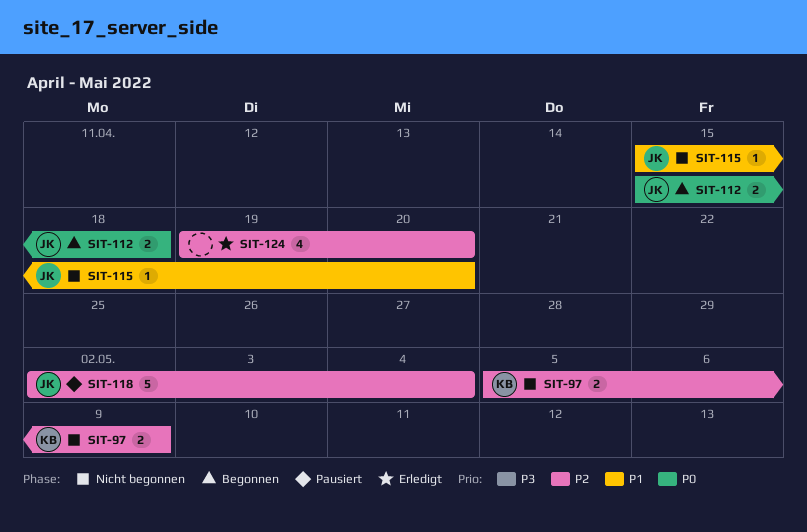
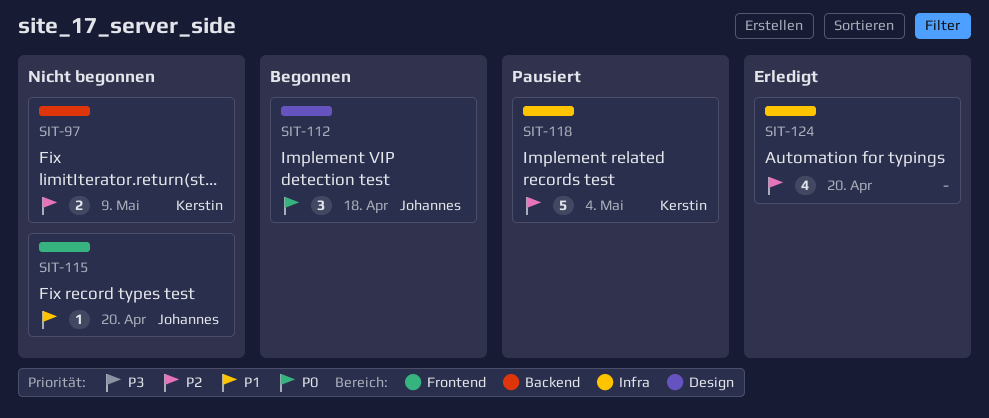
SIT-112, estimate: 2 -> 3
SIT-118, owner: Johannes -> Kerstin

